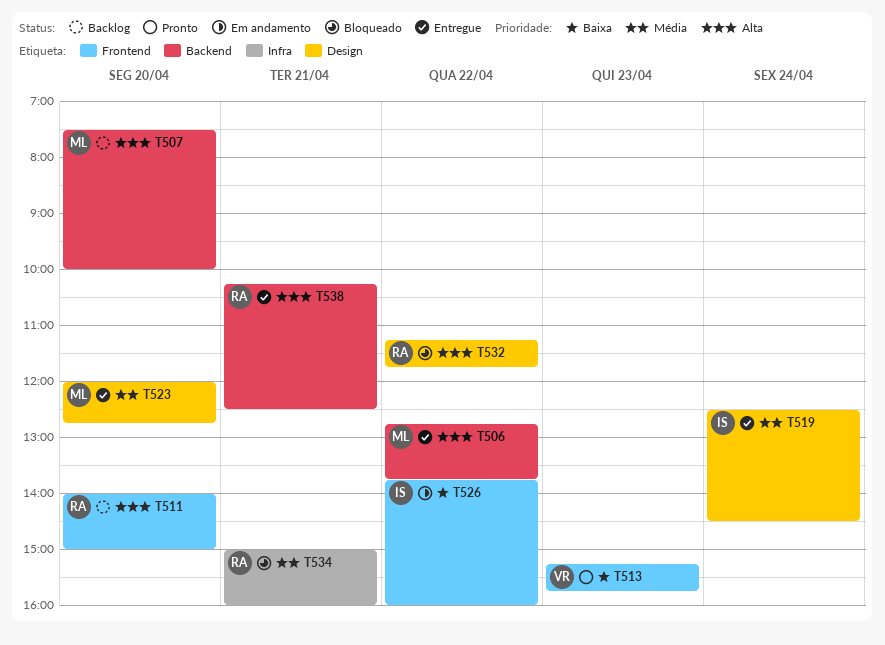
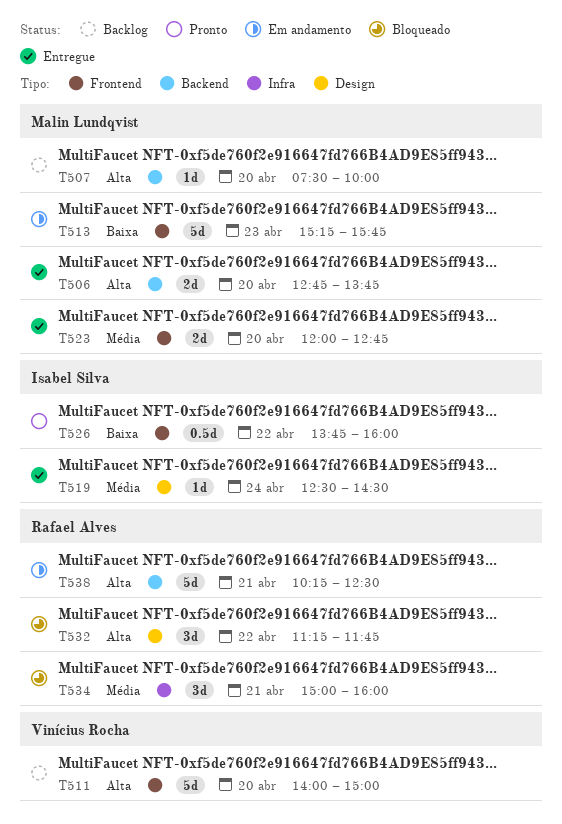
T506, day: Apr 22 -> Apr 20
T511, owner: Rafael Alves -> Vinícius Rocha
T513, status: Pronto -> Em andamento
T513, owner: Vinícius Rocha -> Malin Lundqvist
T523, label: Design -> Frontend
T526, status: Em andamento -> Pronto
T538, status: Entregue -> Em andamento

